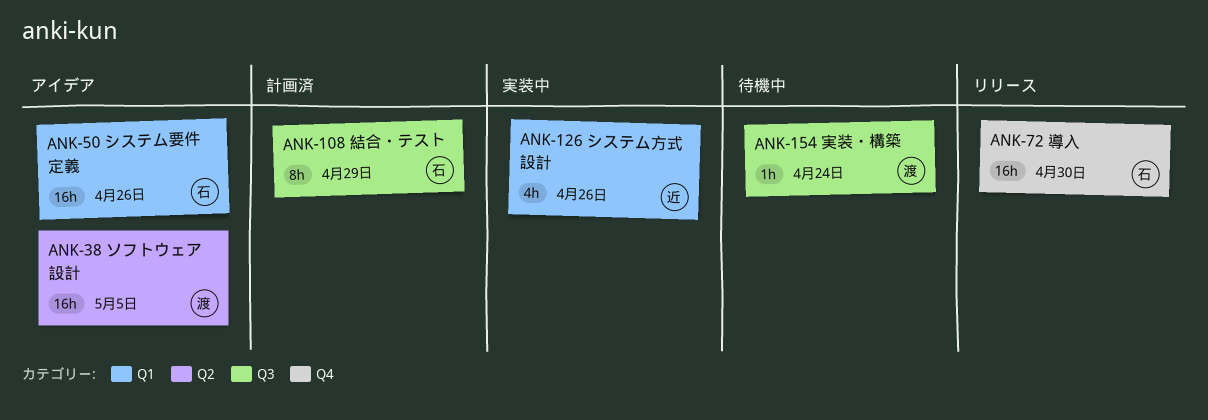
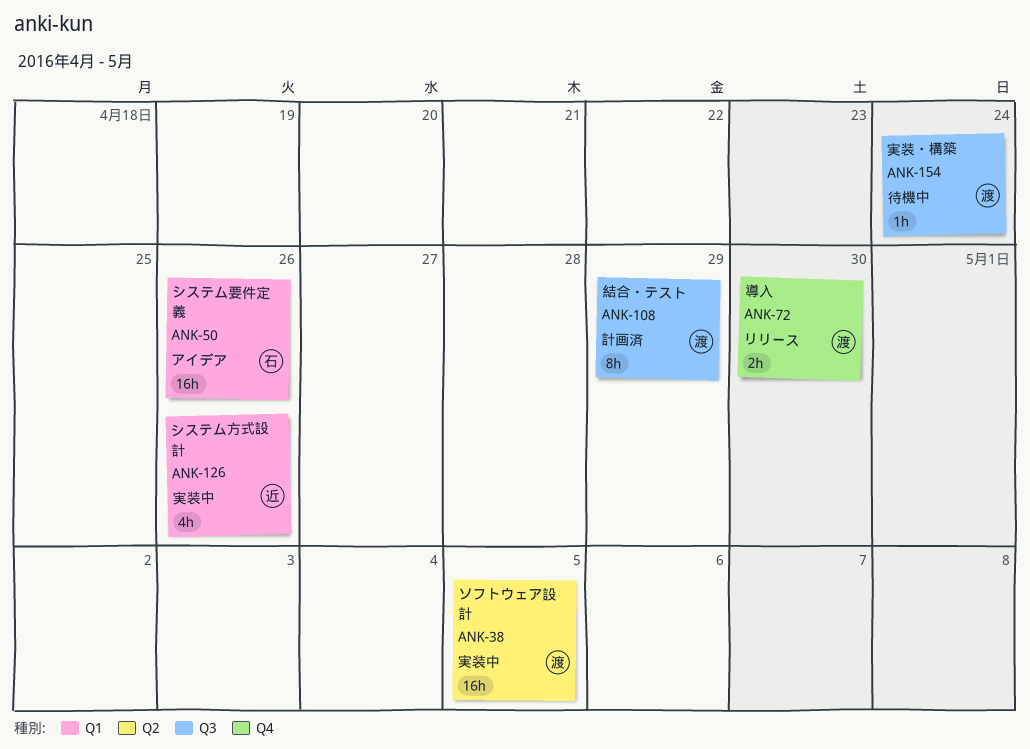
ANK-38, status: アイデア -> 実装中
ANK-72, owner: 石 -> 渡
ANK-72, estimate: 16h -> 2h
ANK-108, owner: 石 -> 渡

